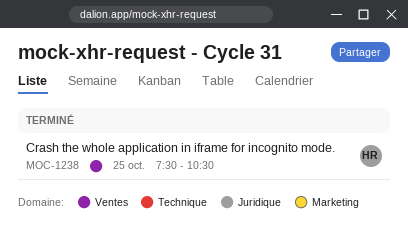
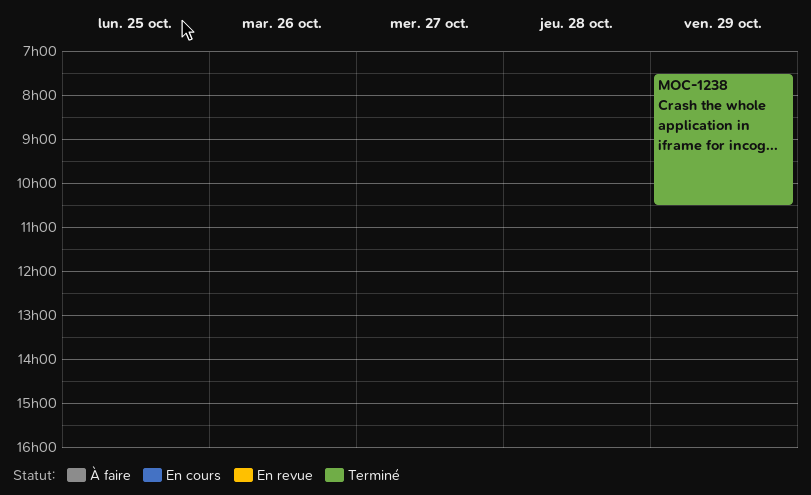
MOC-1238, day: Oct 25 -> Oct 29

